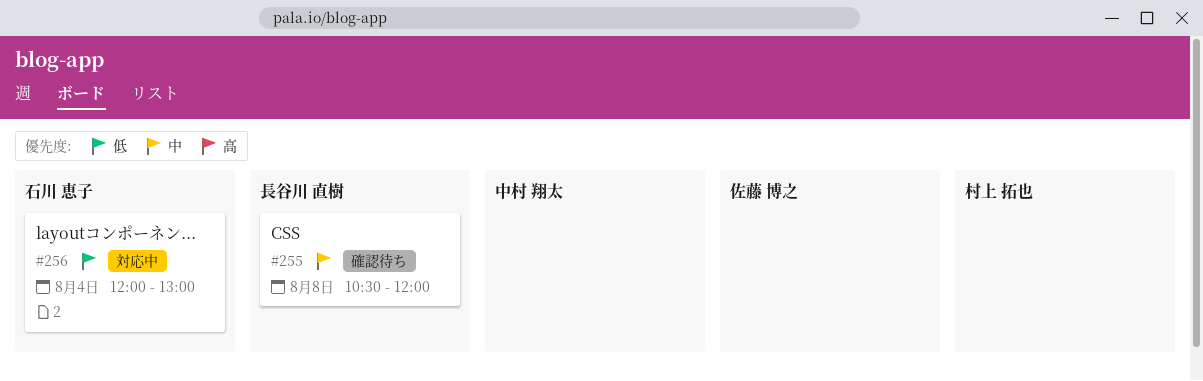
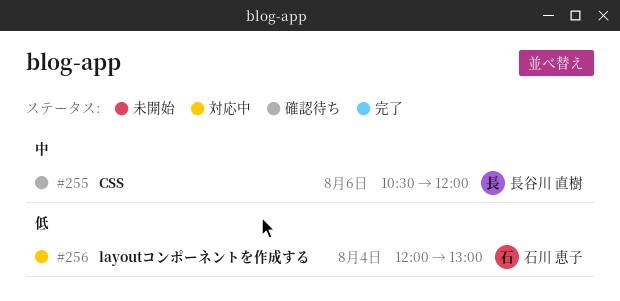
#255, day: Aug 8 -> Aug 6

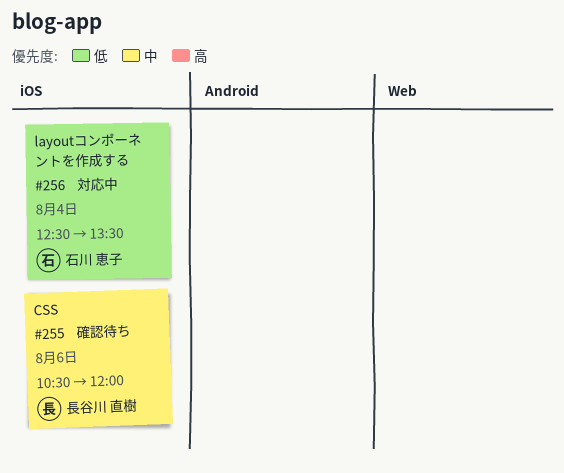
#256, begins: 12:00 -> 12:30
#256, ends: 13:00 -> 13:30

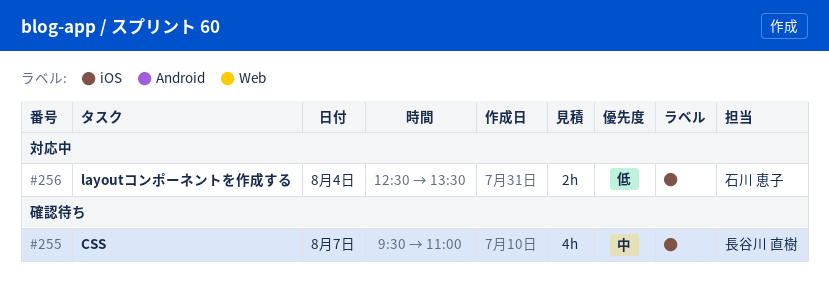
#255, day: Aug 6 -> Aug 7
#255, begins: 10:30 -> 09:30
#255, ends: 12:00 -> 11:00

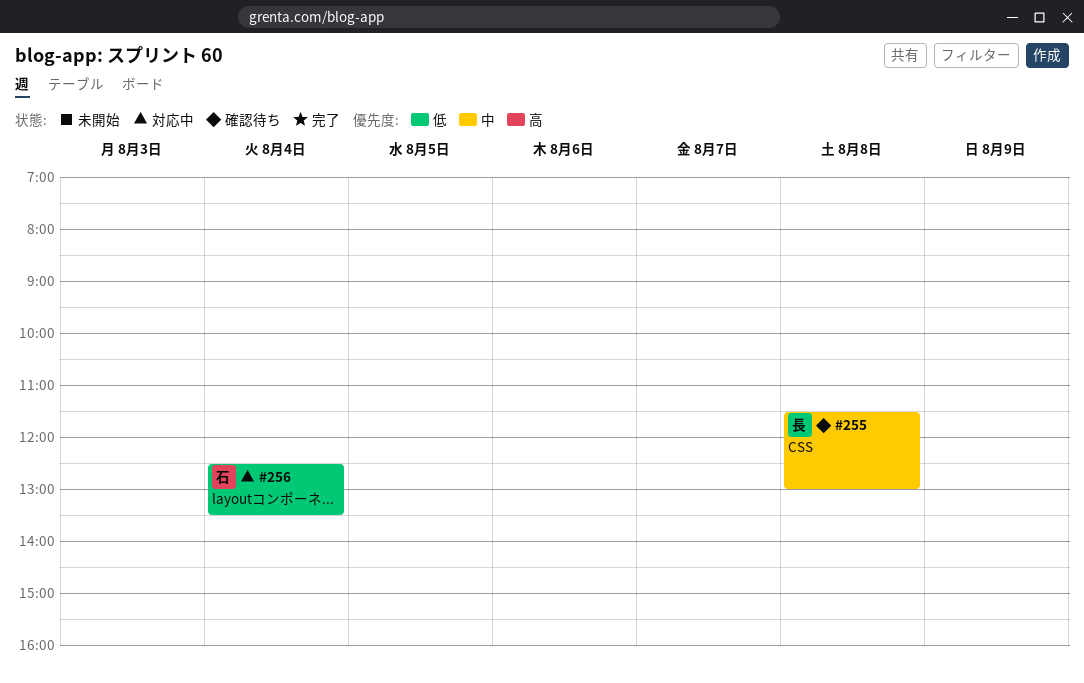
#255, day: Aug 7 -> Aug 8
#255, begins: 09:30 -> 11:30
#255, ends: 11:00 -> 13:00

